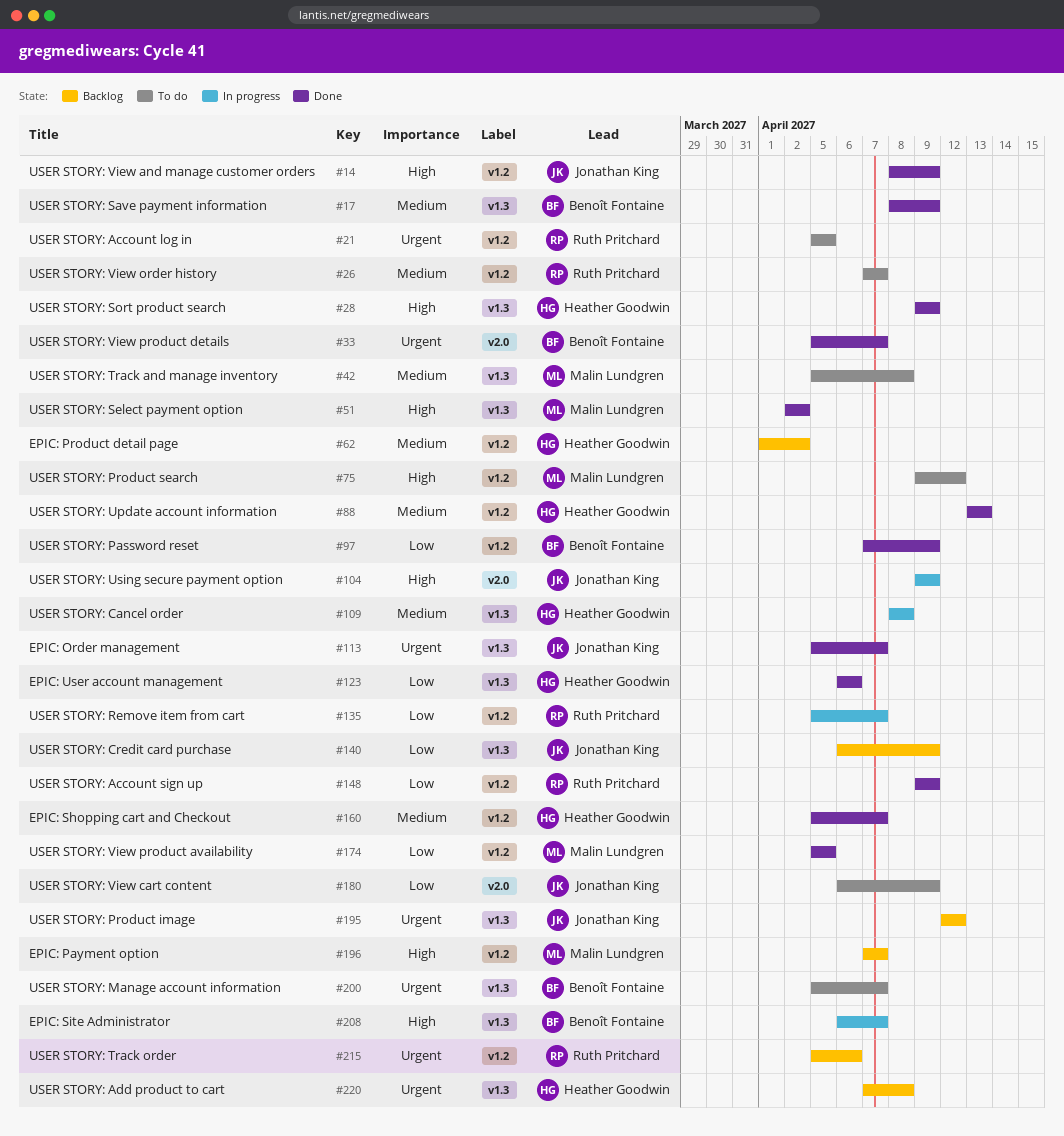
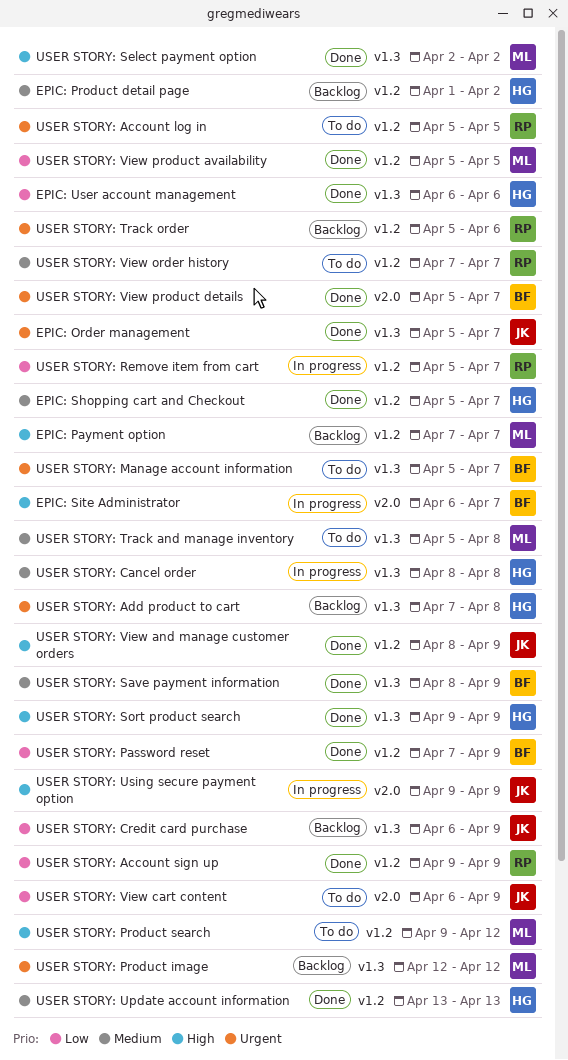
EPIC: Site Administrator, label: v1.3 -> v2.0
USER STORY: Product image, owner: Jonathan King -> Malin Lundgren

